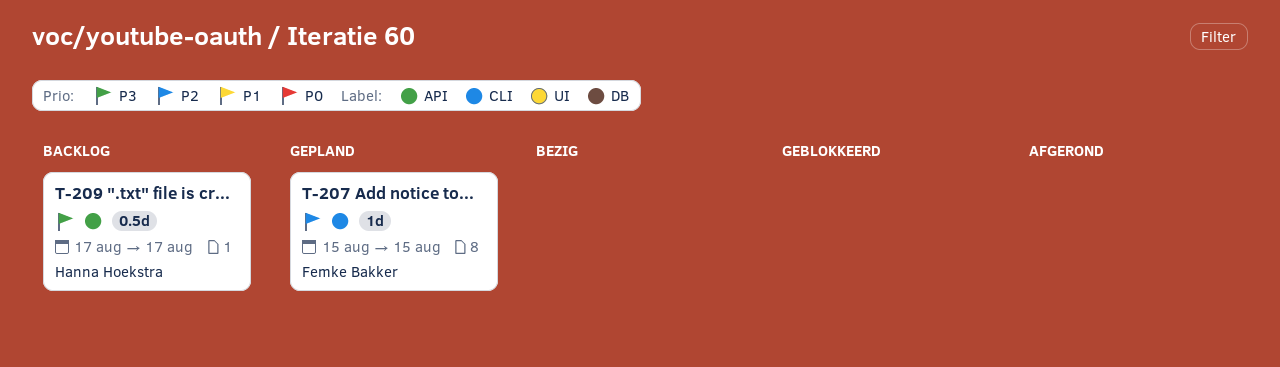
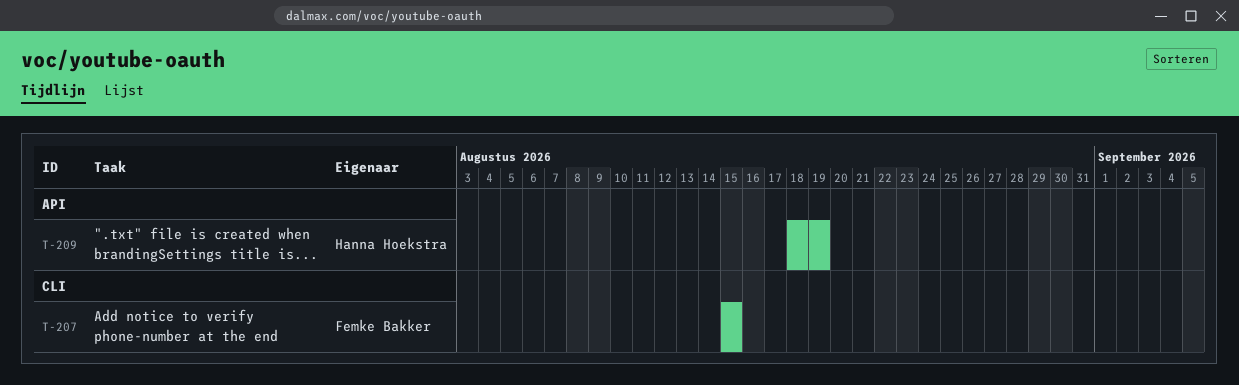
T-209, start: Aug 17 -> Aug 18
T-209, due: Aug 17 -> Aug 19

